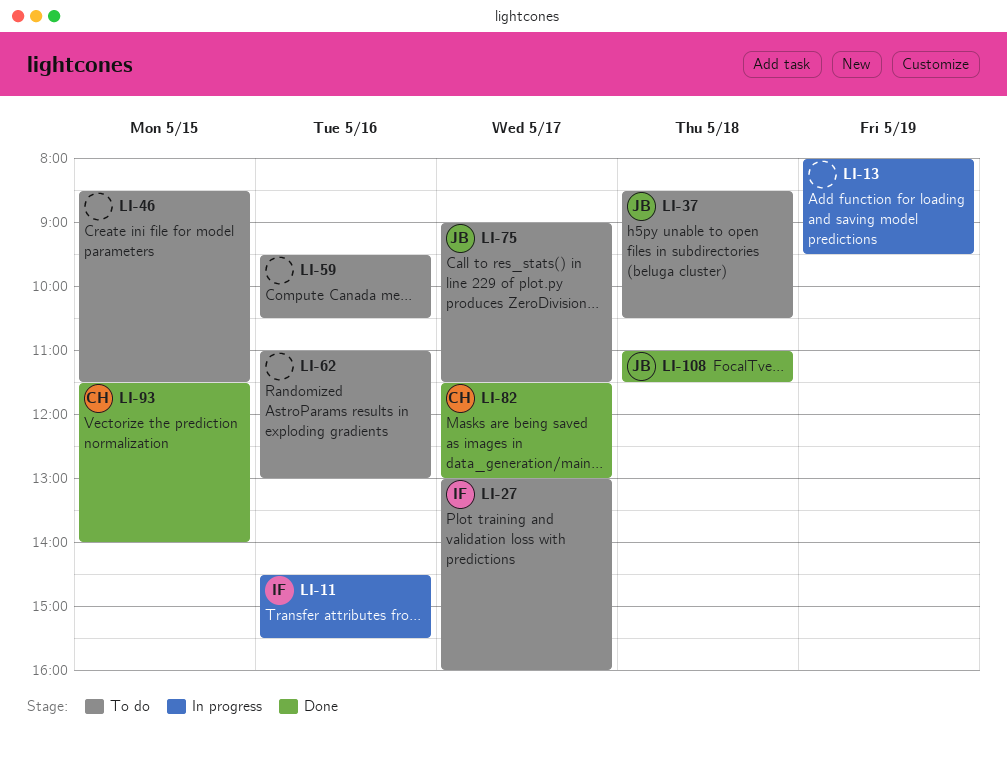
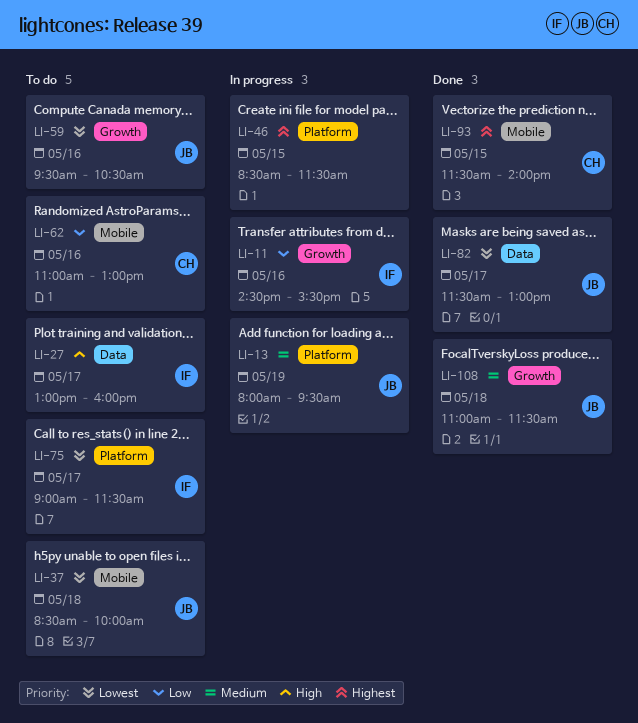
LI-13, owner: none -> JB
LI-37, ends: 10:30 -> 10:00
LI-46, status: To do -> In progress
LI-59, owner: none -> JB
LI-62, owner: none -> CH
LI-75, owner: JB -> IF
LI-82, owner: CH -> JB

